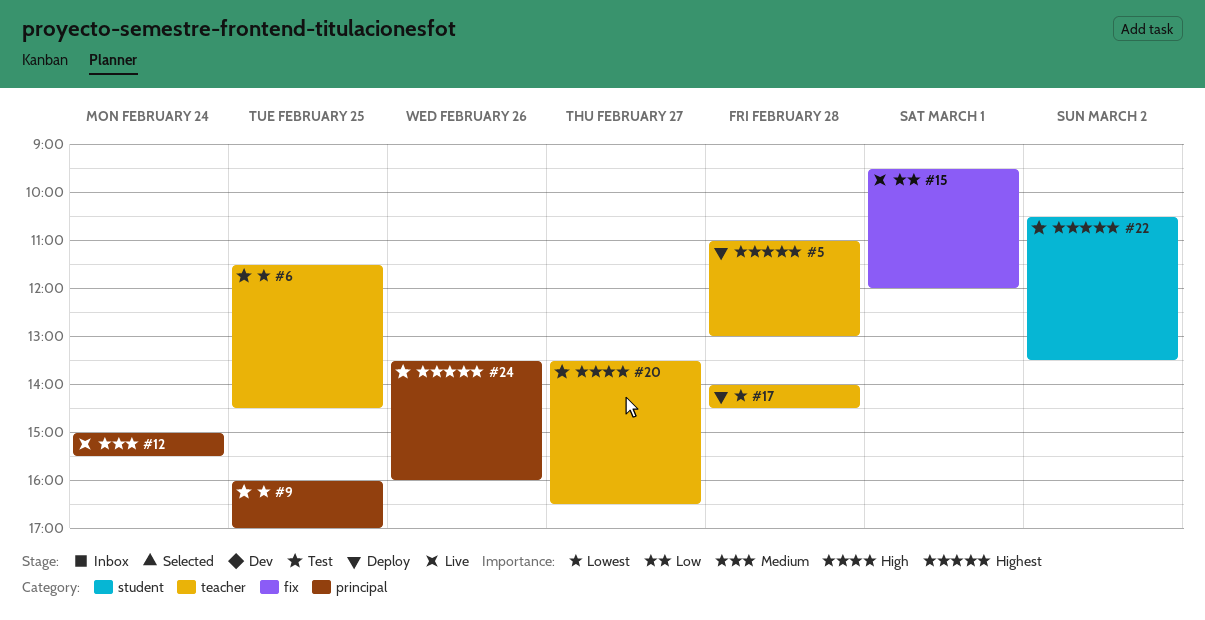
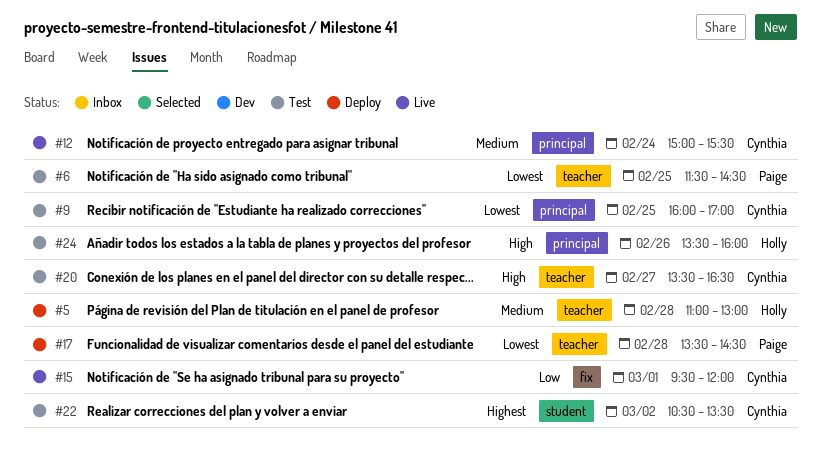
#5, priority: Highest -> Medium
#17, begins: 14:00 -> 13:30
#24, priority: Highest -> High

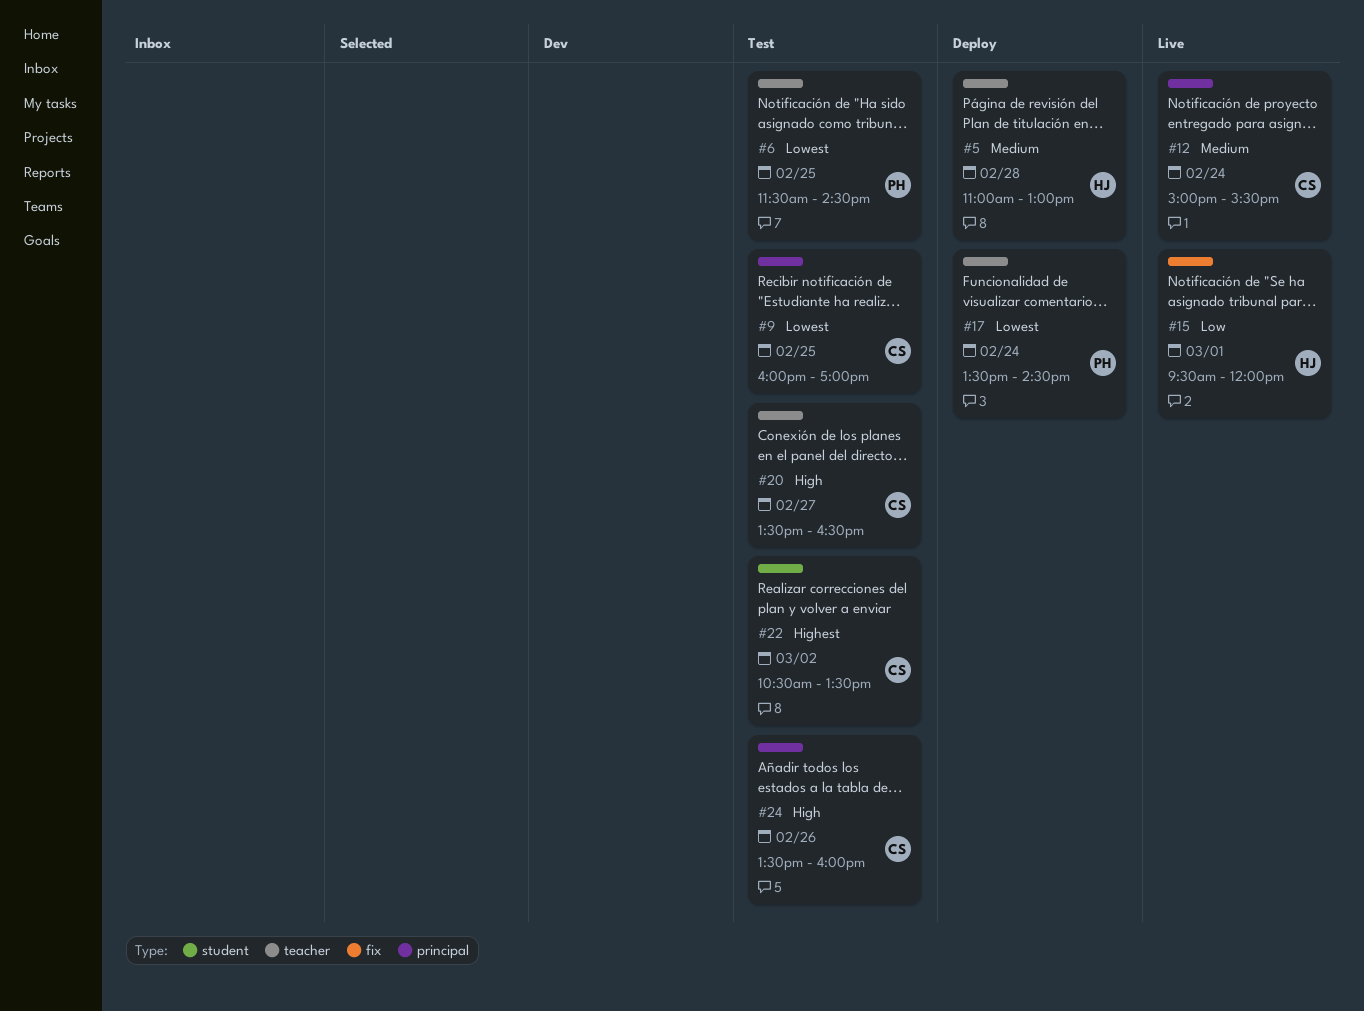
#15, owner: Cynthia -> Holly
#17, day: Feb 28 -> Feb 24
#24, owner: Holly -> Cynthia

